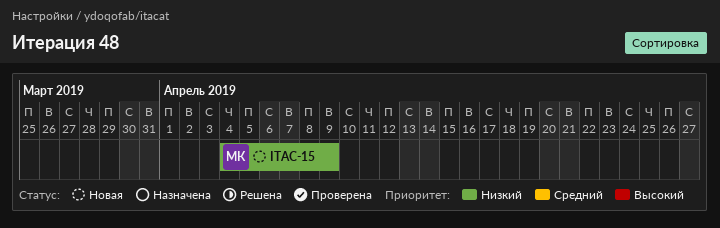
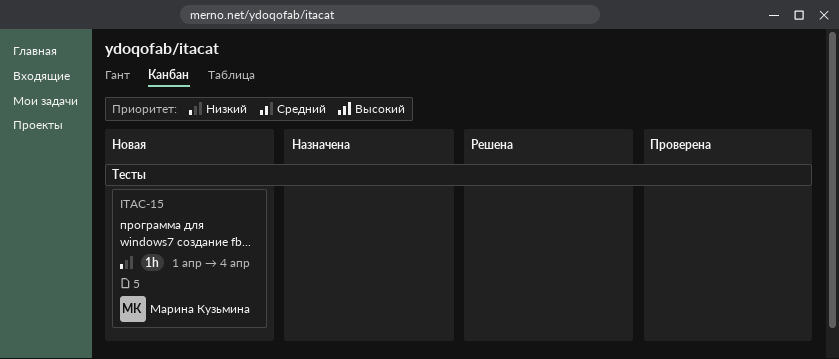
ITAC-15, start: Apr 4 -> Apr 1
ITAC-15, due: Apr 9 -> Apr 4

